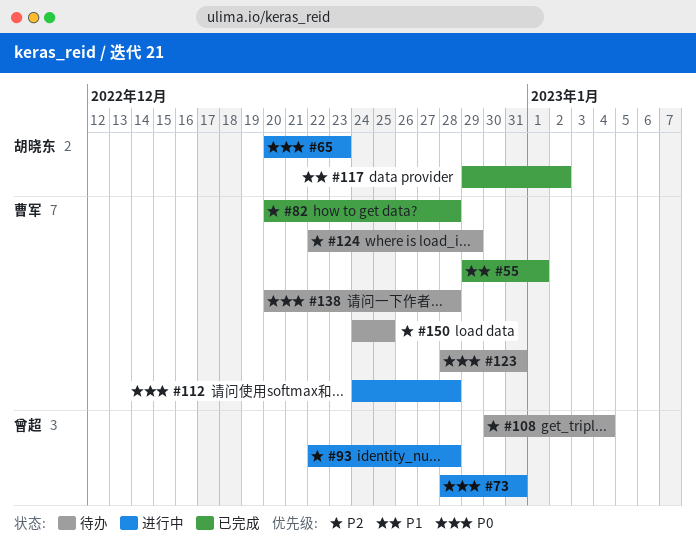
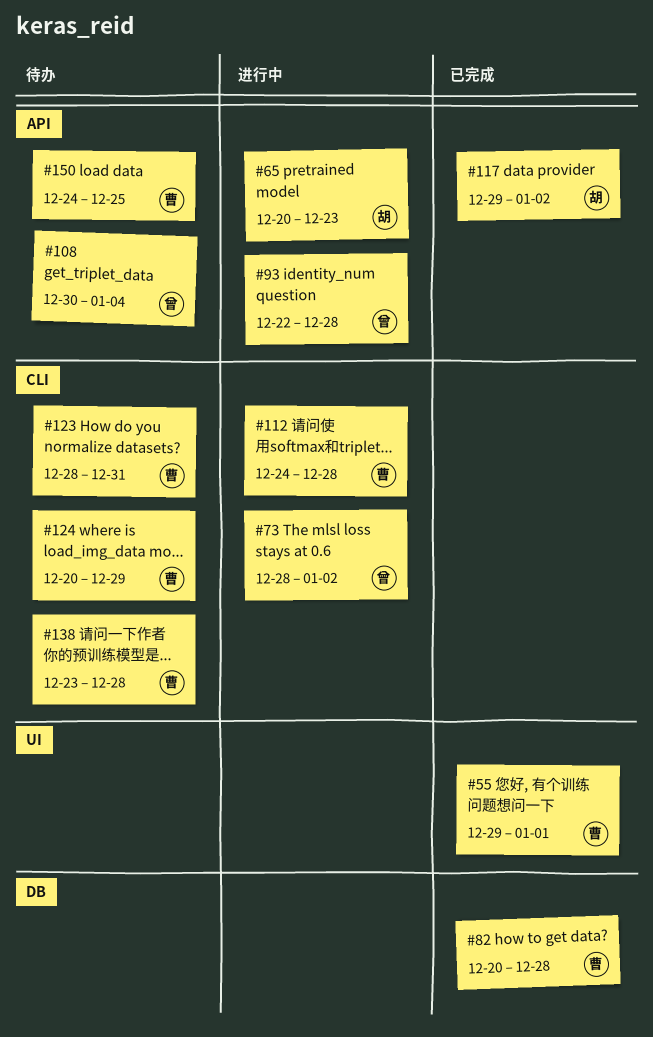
#73, due: Dec 31 -> Jan 2
#124, start: Dec 22 -> Dec 20
#138, start: Dec 20 -> Dec 23

